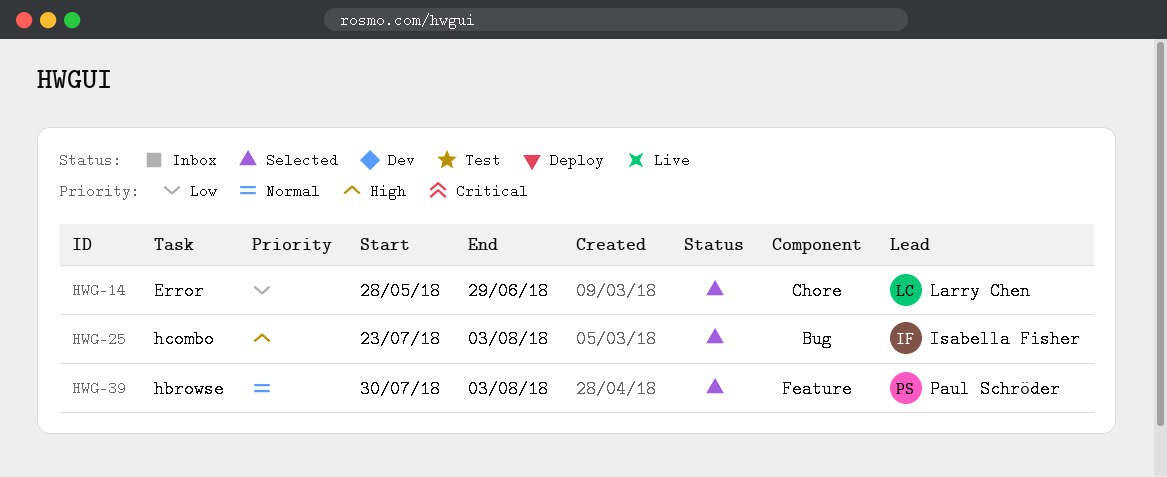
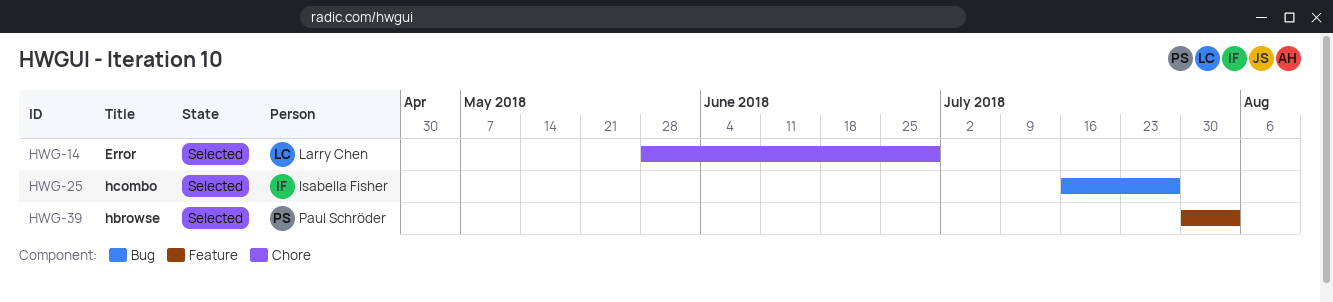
HWG-25, start: Jul 23 -> Jul 16
HWG-25, due: Aug 3 -> Jul 27

